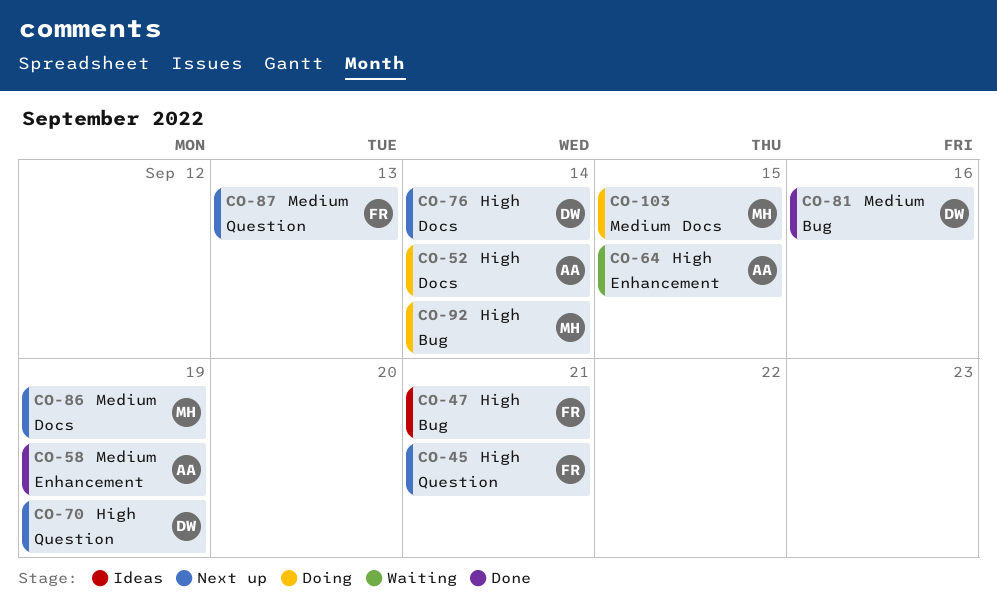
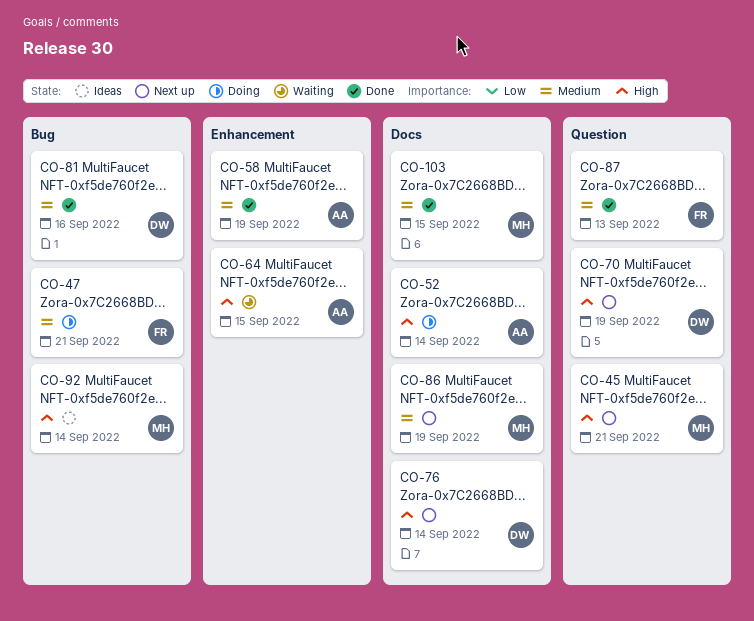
CO-45, owner: FR -> MH
CO-47, status: Ideas -> Doing
CO-47, priority: High -> Medium
CO-87, status: Next up -> Done
CO-92, status: Doing -> Ideas
CO-103, status: Doing -> Done

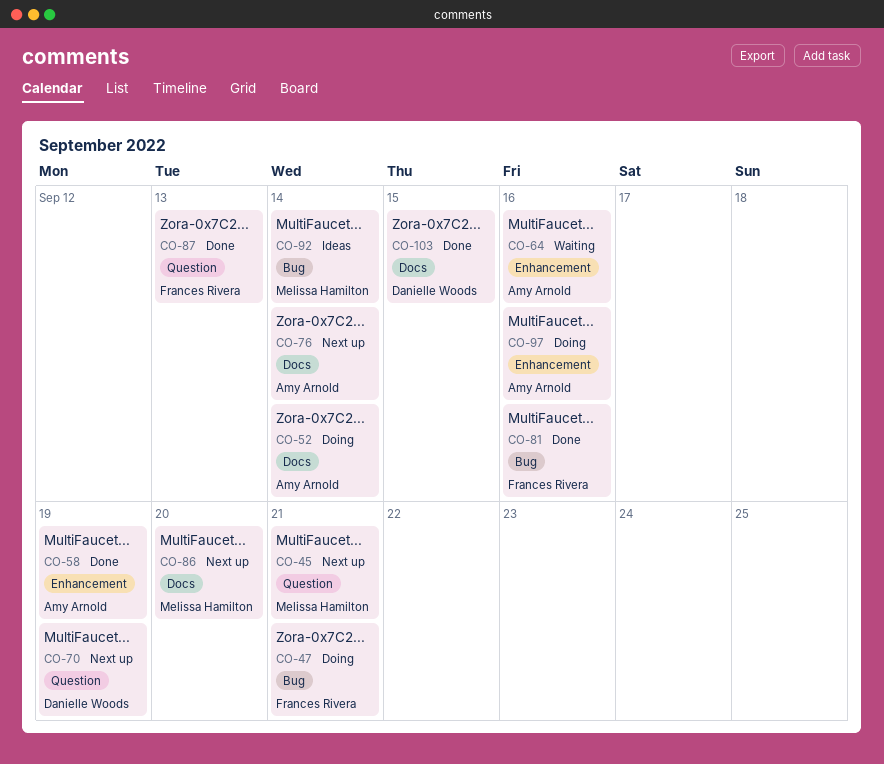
CO-64, due: Sep 15 -> Sep 16
CO-76, owner: Danielle Woods -> Amy Arnold
CO-81, owner: Danielle Woods -> Frances Rivera
CO-86, due: Sep 19 -> Sep 20
CO-97: none -> present
CO-103, owner: Melissa Hamilton -> Danielle Woods

